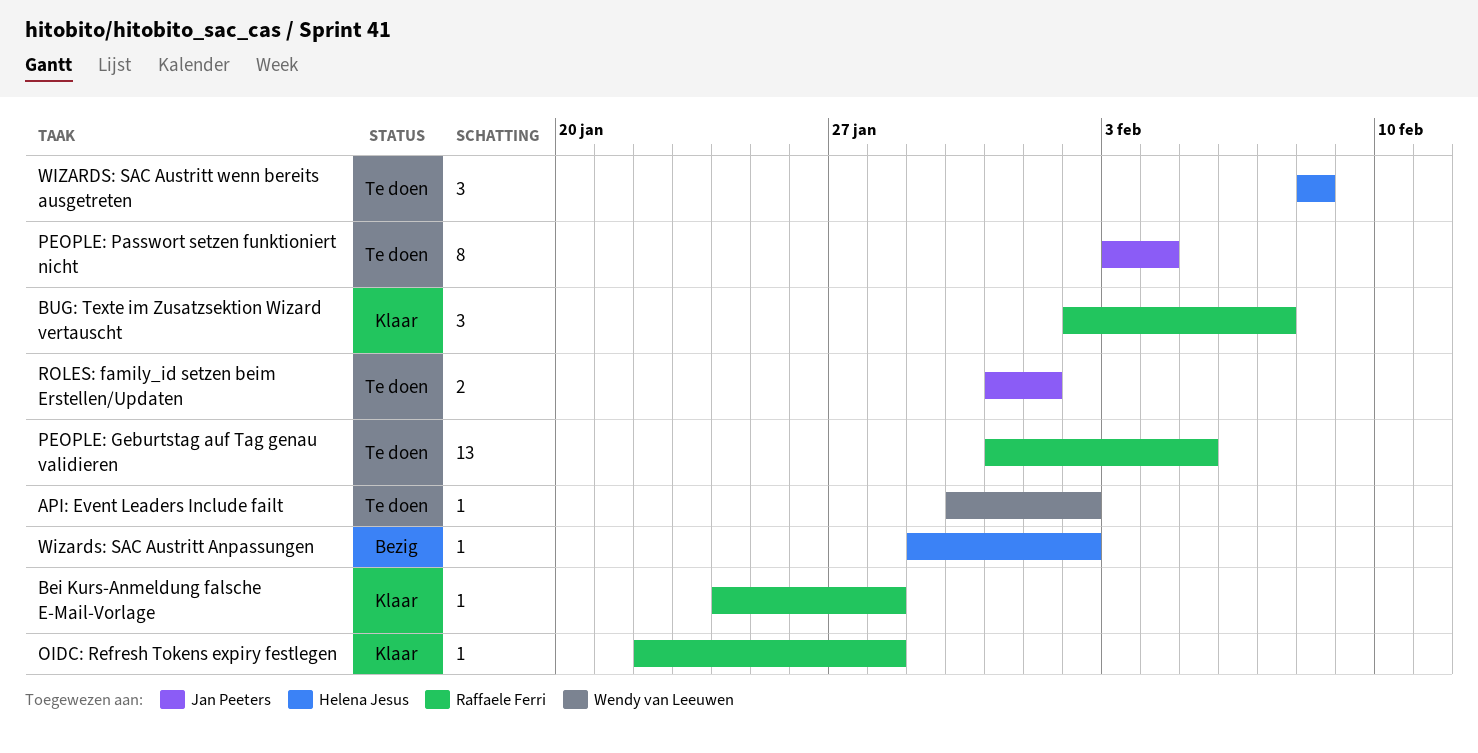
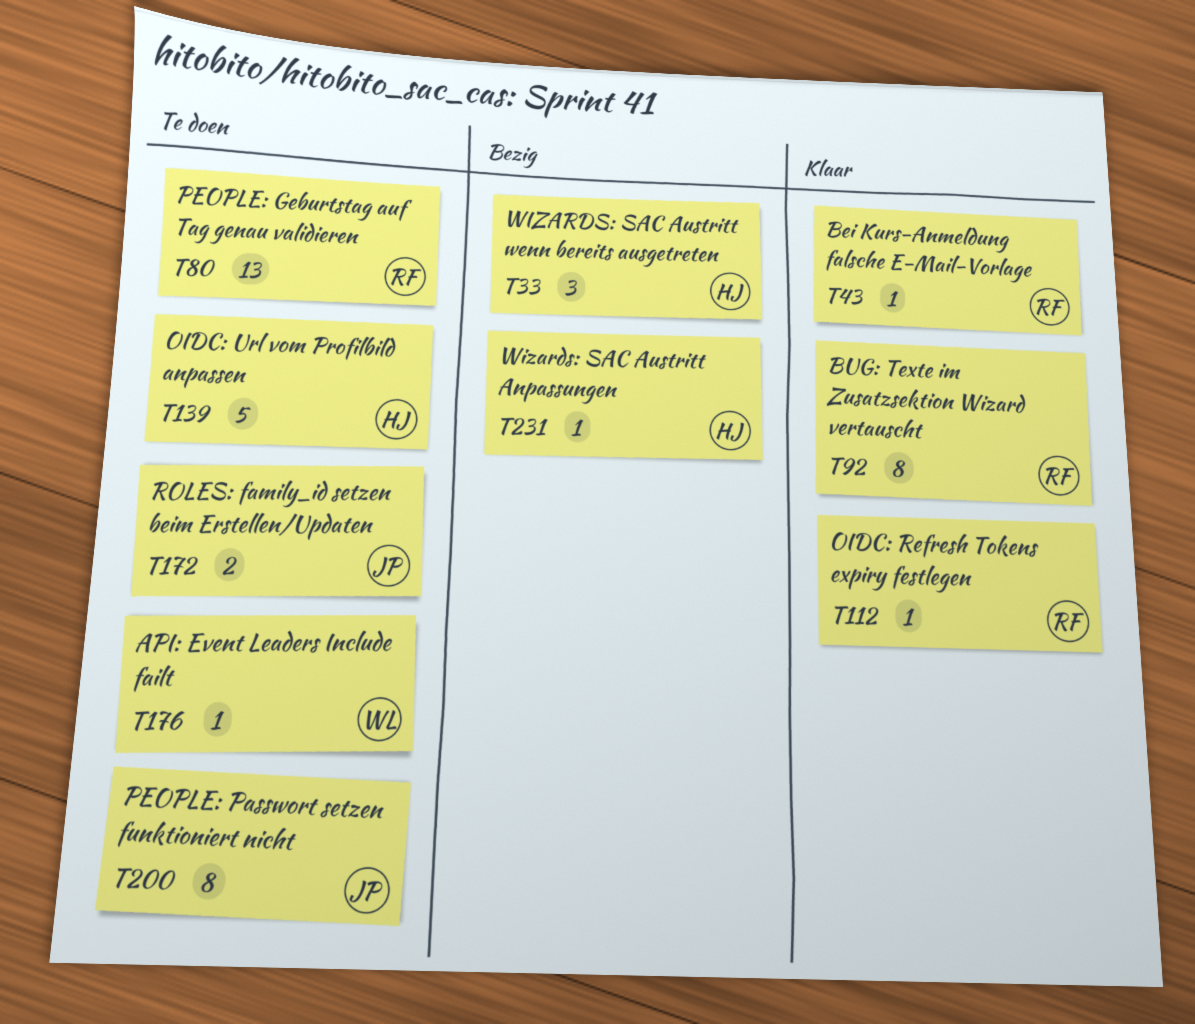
BUG: Texte im Zusatzsektion Wizard vertauscht, estimate: 3 -> 8
OIDC: Url vom Profilbild anpassen: none -> present
WIZARDS: SAC Austritt wenn bereits ausgetreten, status: Te doen -> Bezig

